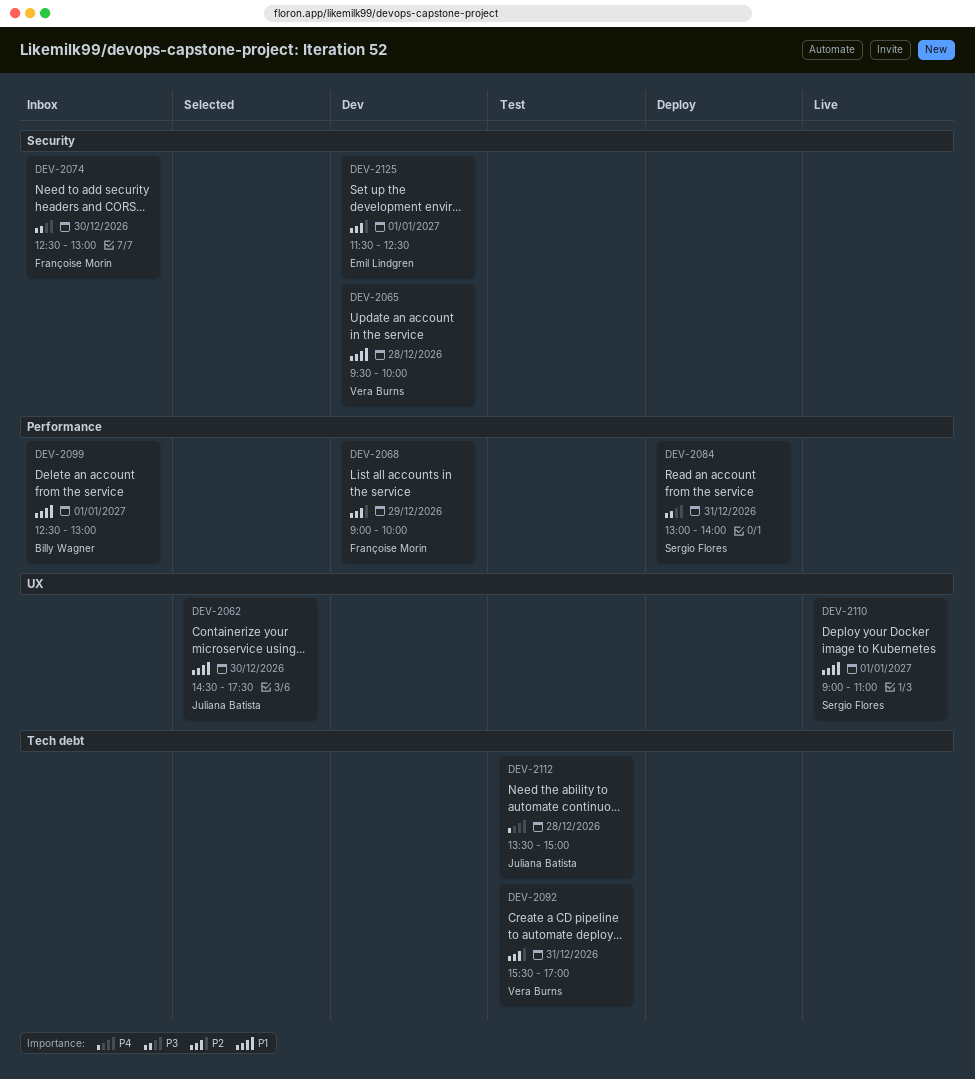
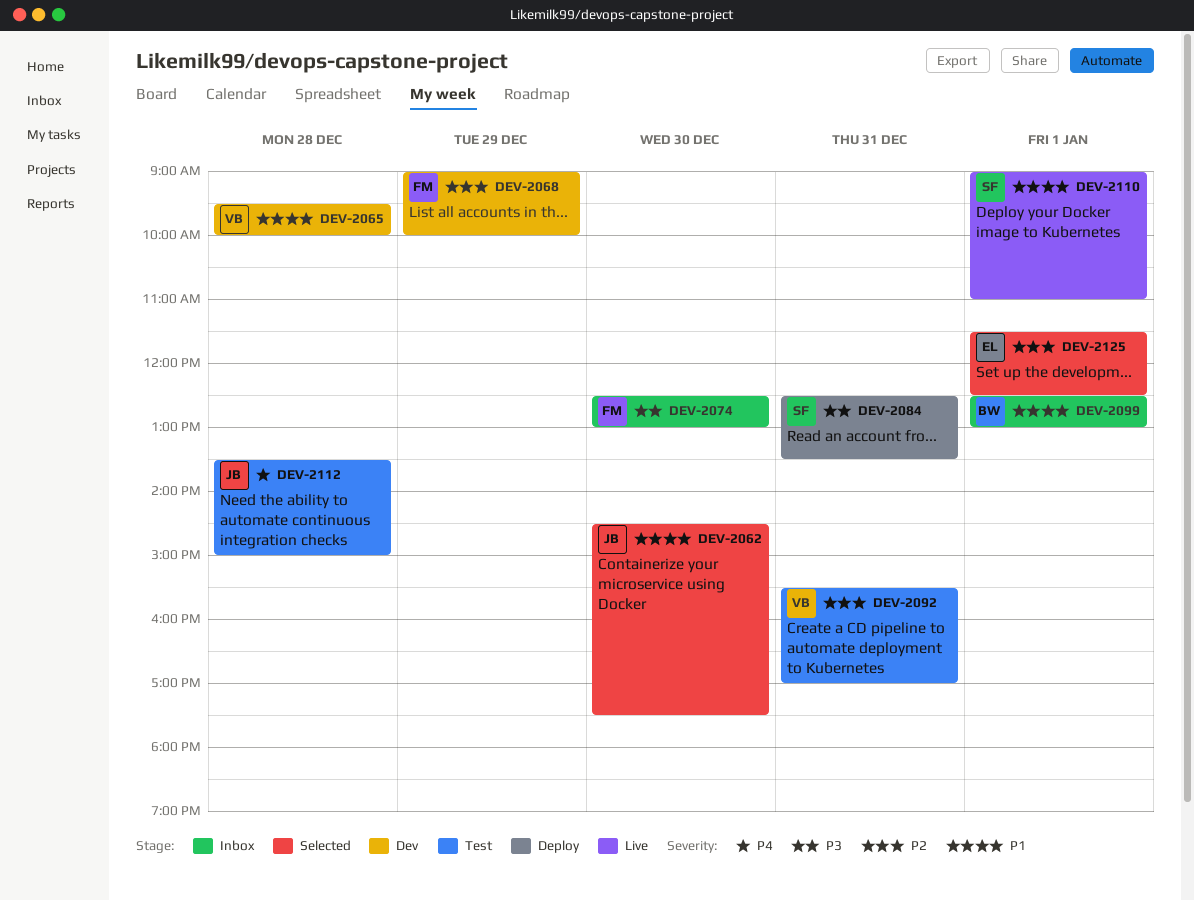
DEV-2084, begins: 13:00 -> 12:30
DEV-2084, ends: 14:00 -> 13:30
DEV-2125, status: Dev -> Selected

